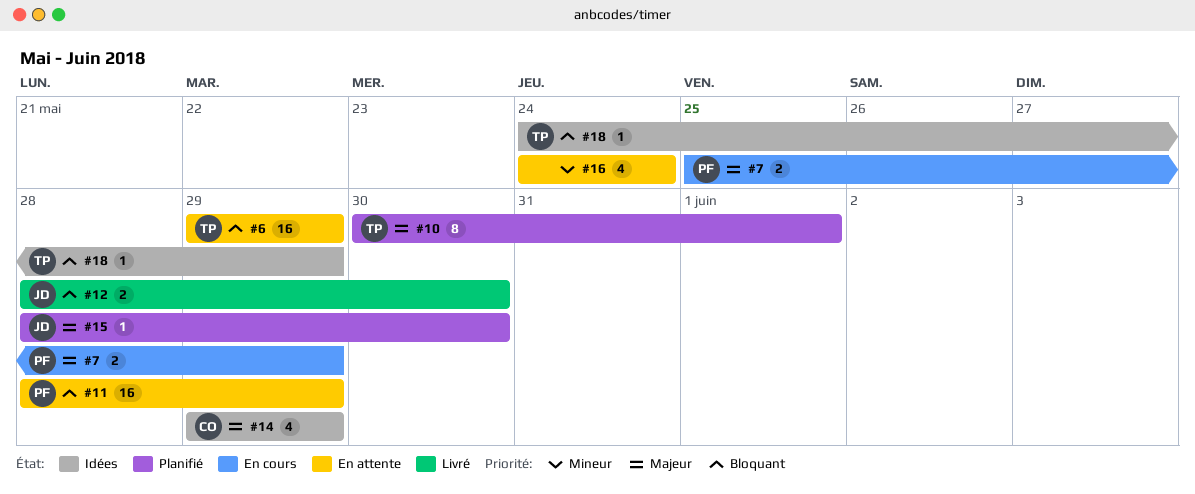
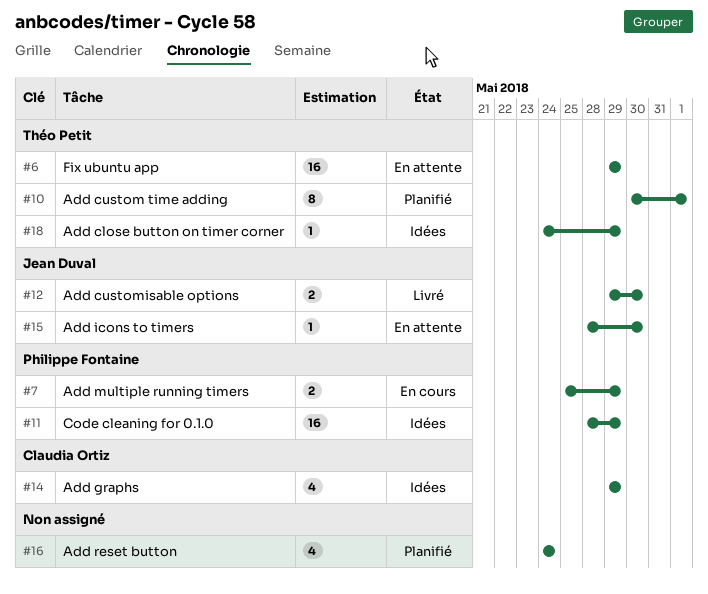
#11, status: En attente -> Idées
#12, start: May 28 -> May 29
#15, status: Planifié -> En attente
#16, status: En attente -> Planifié

